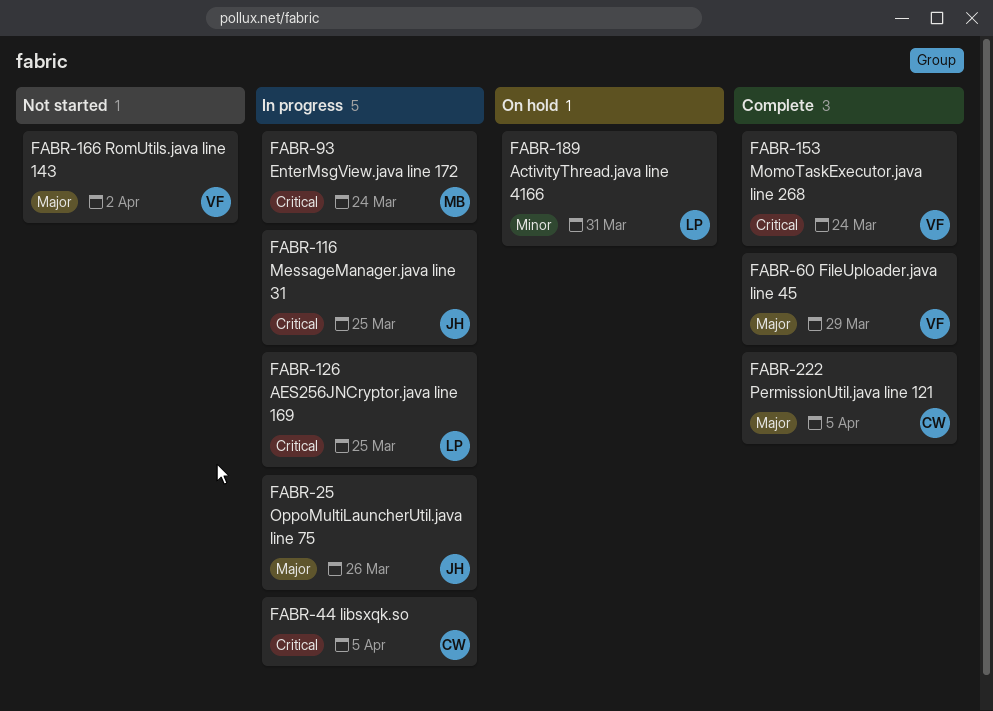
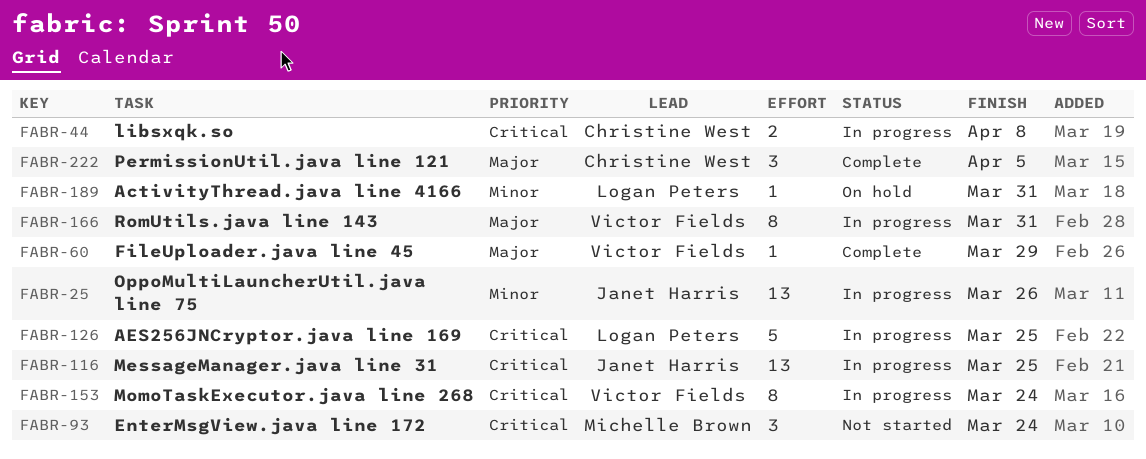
FABR-25, priority: Major -> Minor
FABR-44, due: Apr 5 -> Apr 8
FABR-93, status: In progress -> Not started
FABR-153, status: Complete -> In progress
FABR-166, status: Not started -> In progress
FABR-166, due: Apr 2 -> Mar 31

